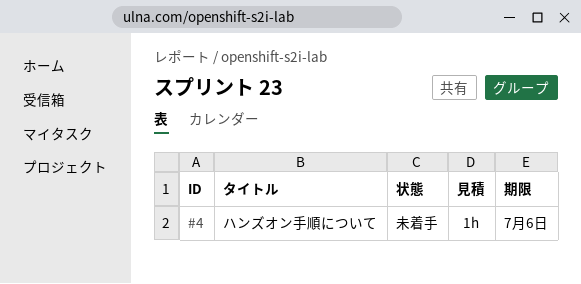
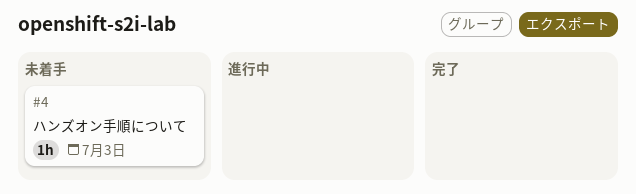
#4, due: Jul 6 -> Jul 3

